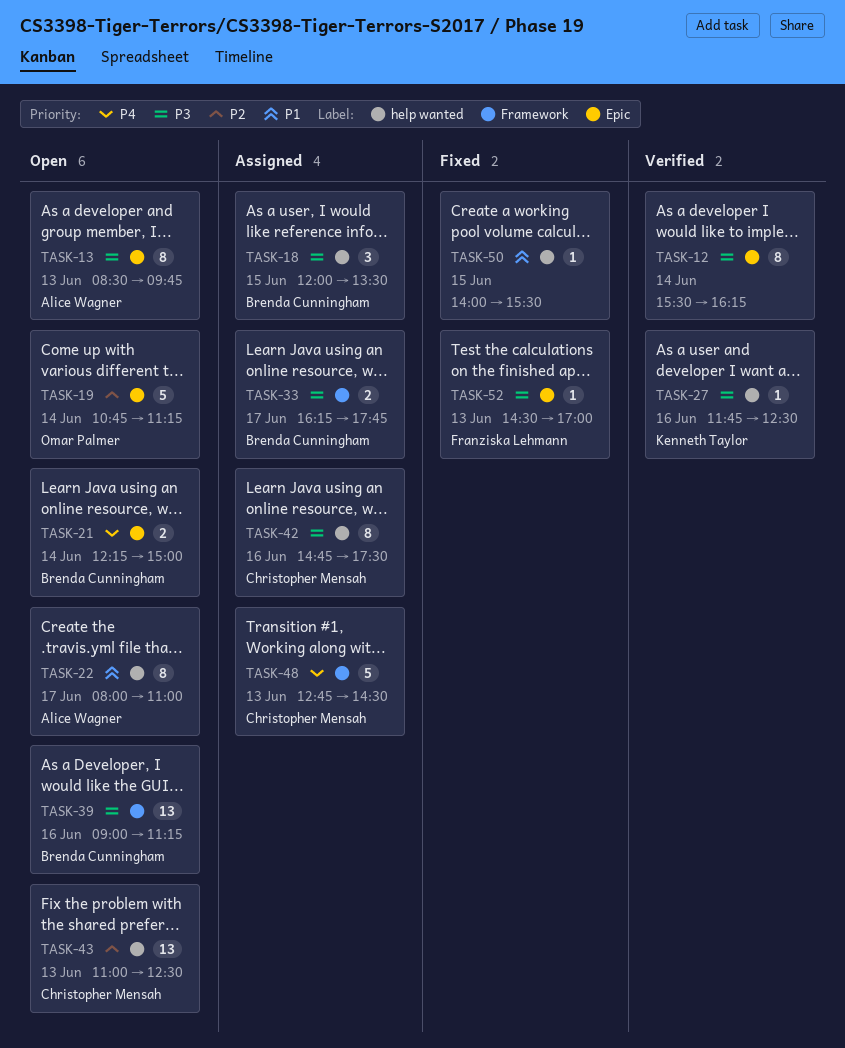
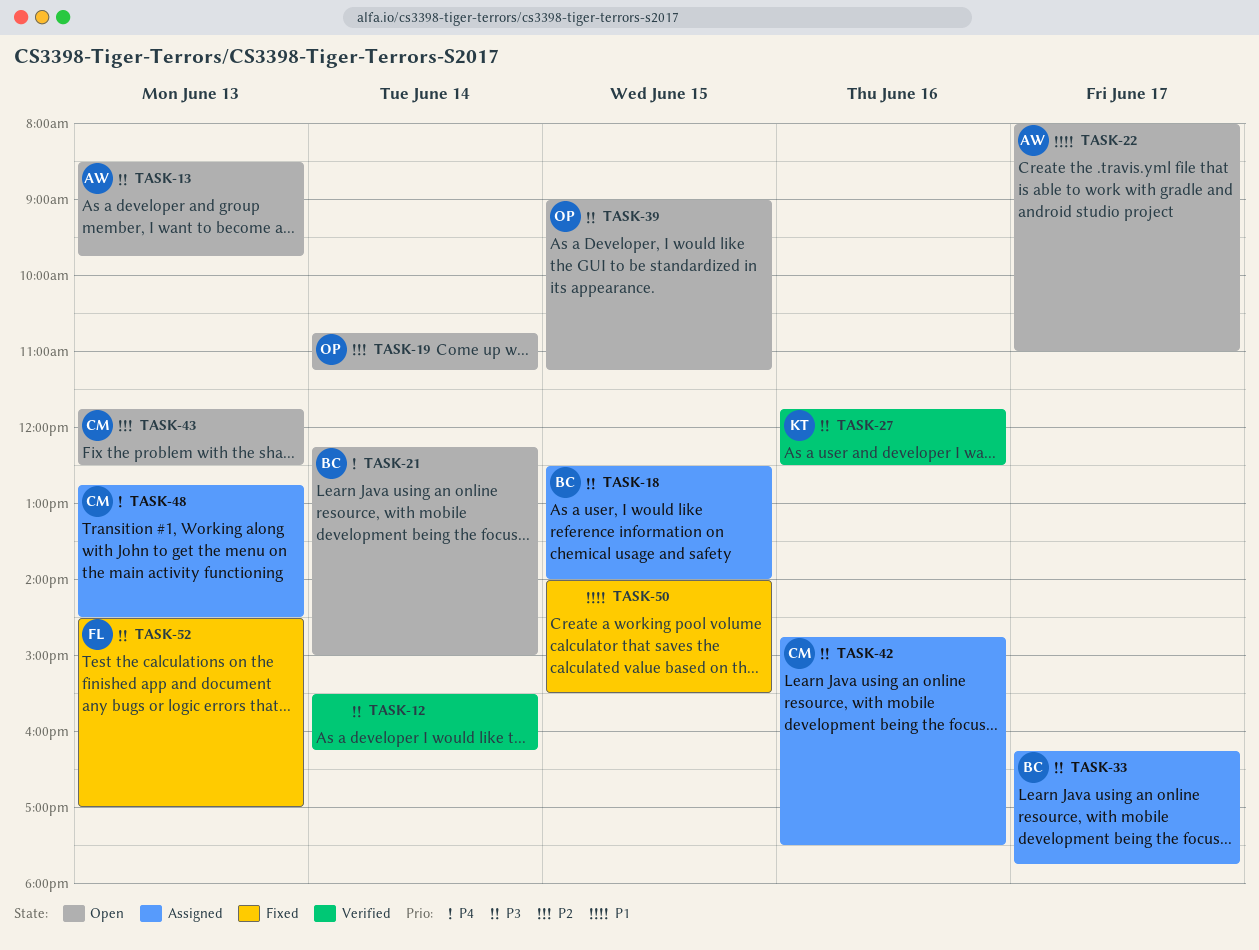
TASK-18, begins: 12:00 -> 12:30
TASK-18, ends: 13:30 -> 14:00
TASK-39, owner: Brenda Cunningham -> Omar Palmer
TASK-39, day: Jun 16 -> Jun 15
TASK-43, begins: 11:00 -> 11:45

